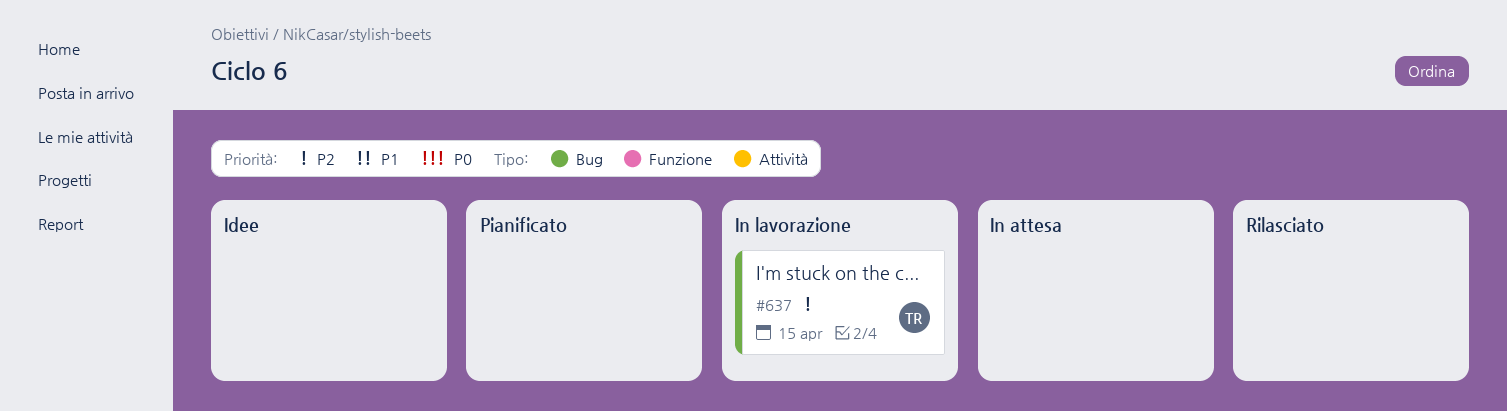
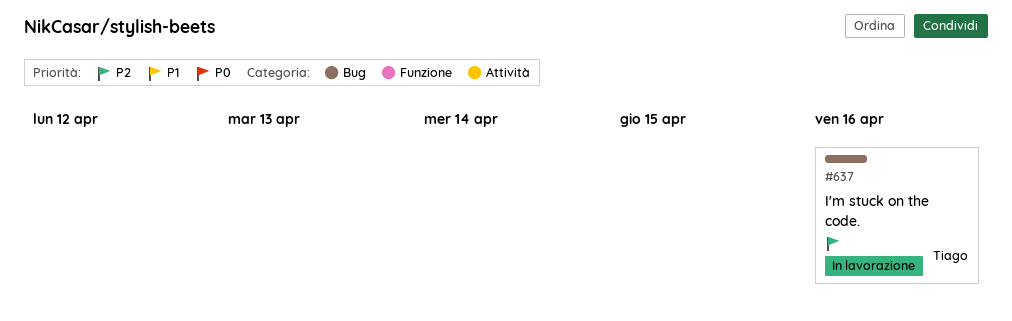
#637, due: Apr 15 -> Apr 16

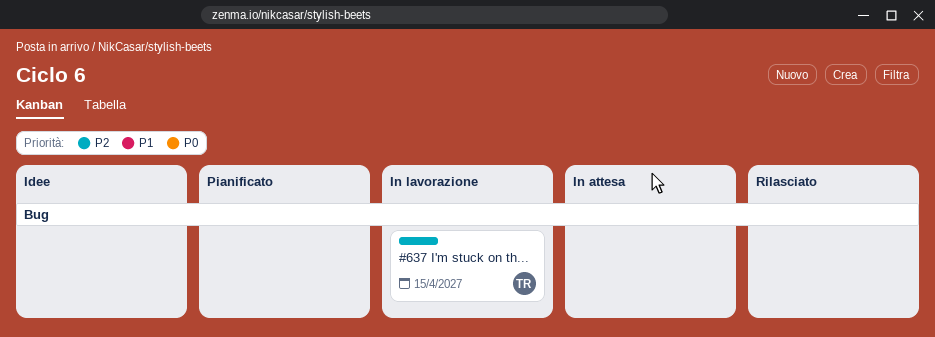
#637, due: Apr 16 -> Apr 15

